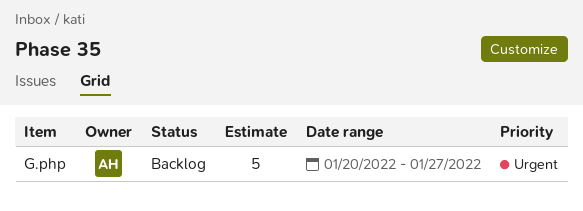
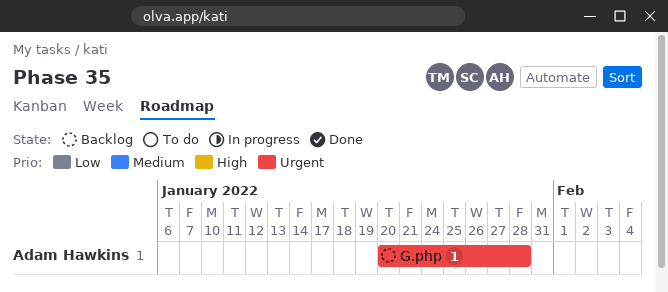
G.php, estimate: 5 -> 1
G.php, due: Jan 27 -> Jan 28

